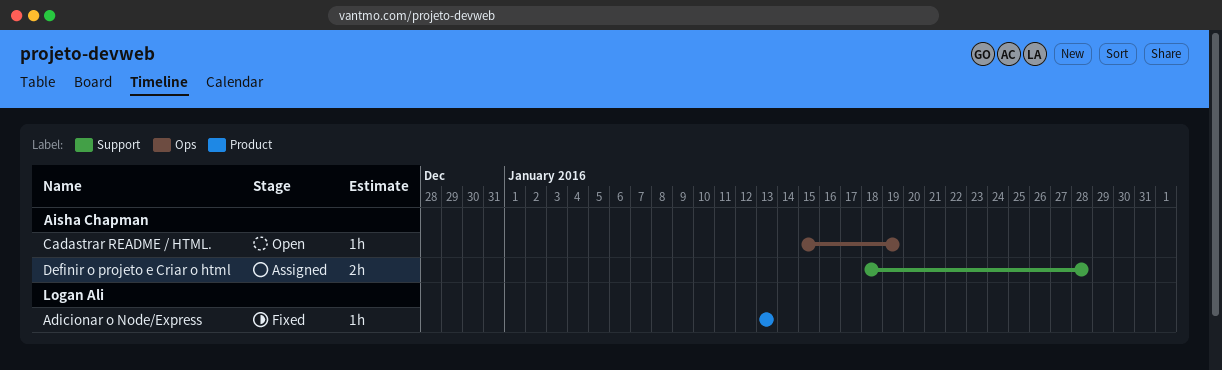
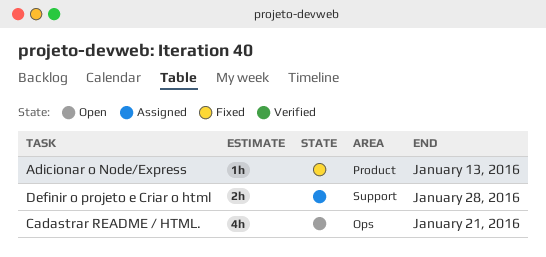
Cadastrar README / HTML., estimate: 1h -> 4h
Cadastrar README / HTML., due: Jan 19 -> Jan 21

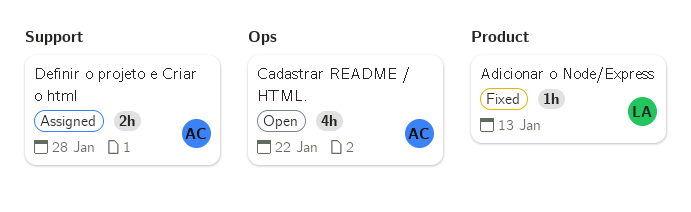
Cadastrar README / HTML., due: Jan 21 -> Jan 22

